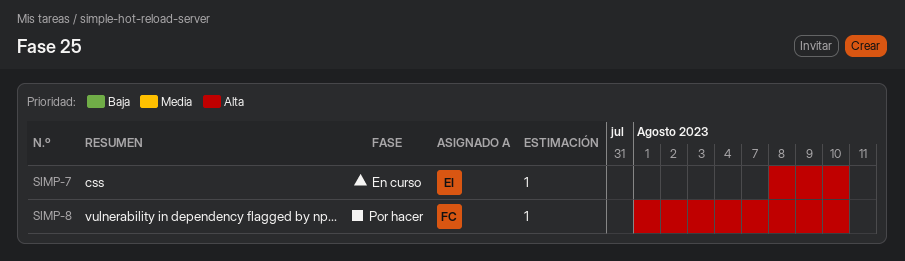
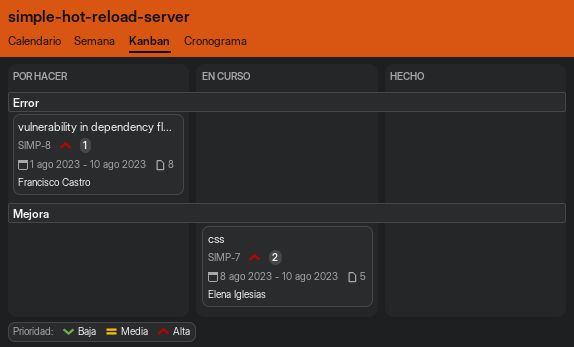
SIMP-7, estimate: 1 -> 2

